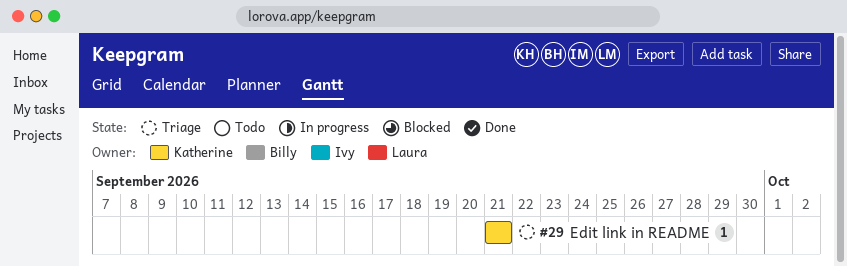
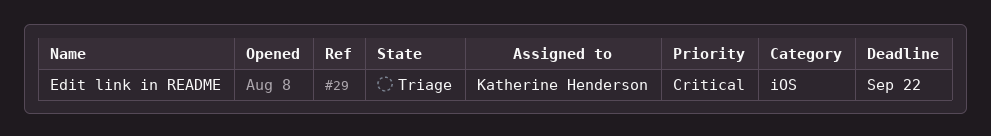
#29, due: Sep 21 -> Sep 22

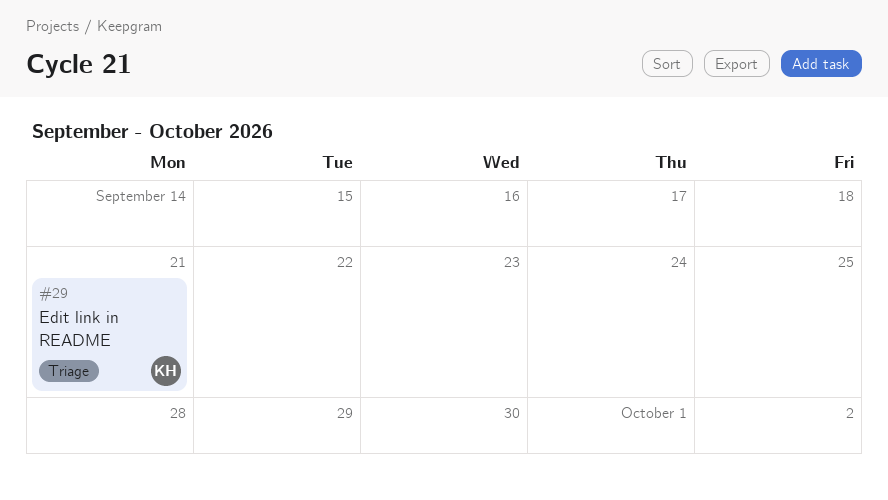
#29, due: Sep 22 -> Sep 21

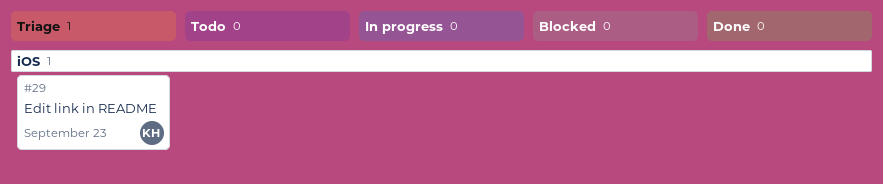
#29, due: Sep 21 -> Sep 23

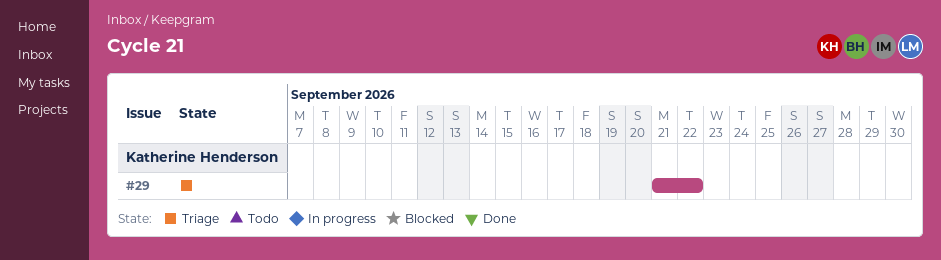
#29, due: Sep 23 -> Sep 22

